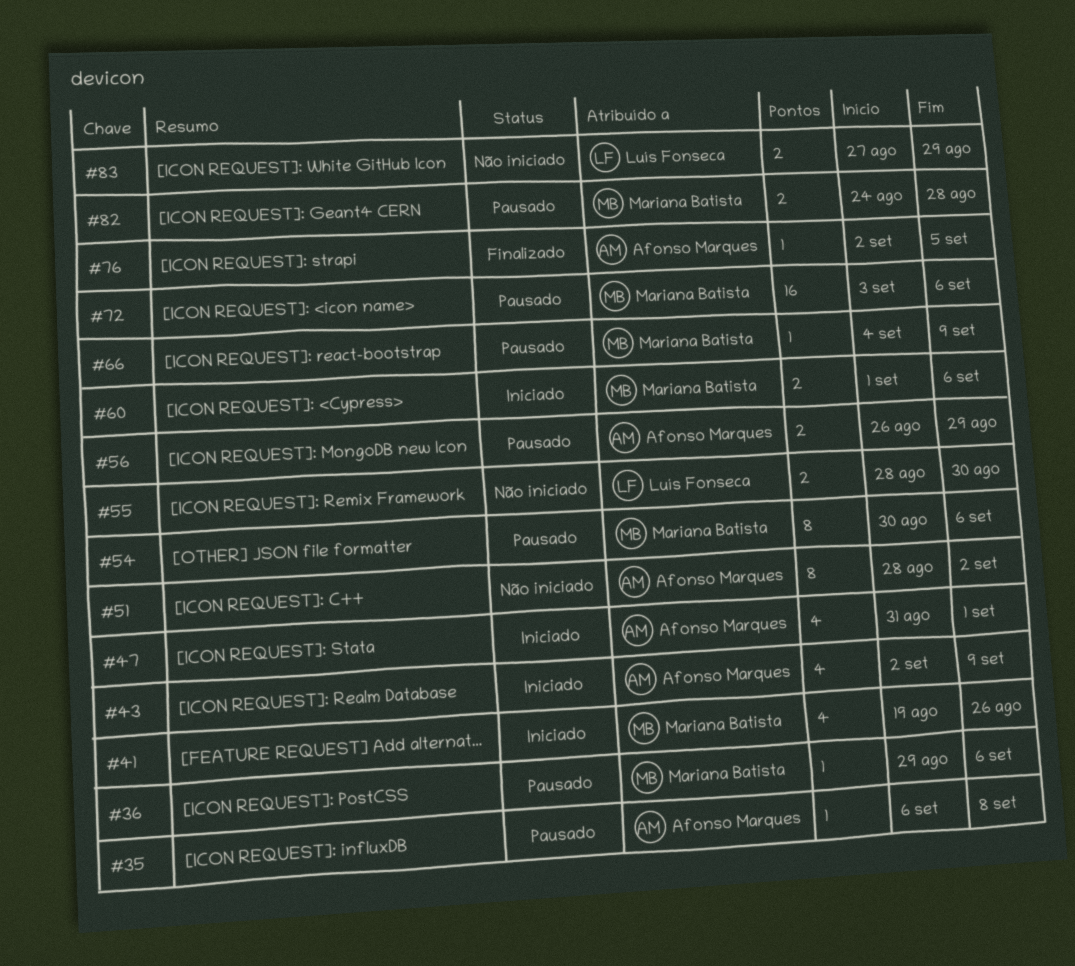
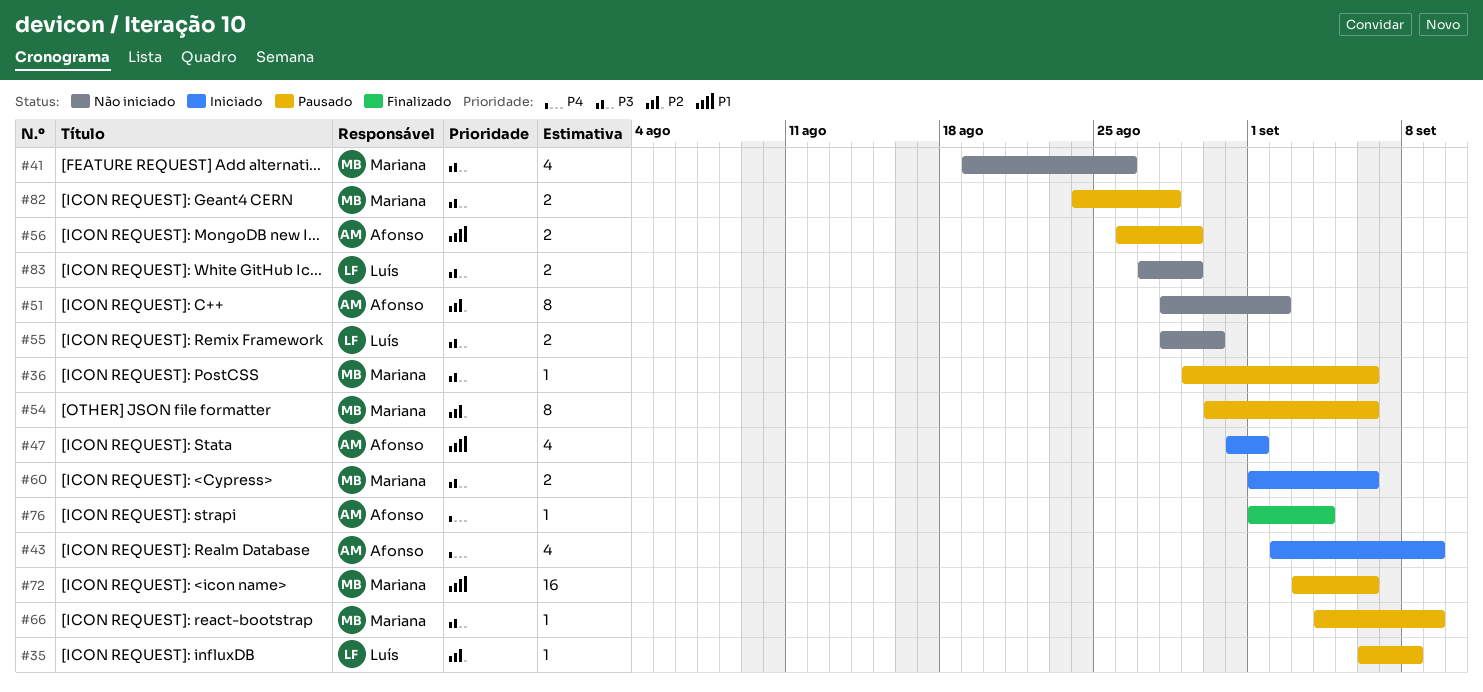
#35, owner: Afonso Marques -> Luís Fonseca
#41, status: Iniciado -> Não iniciado
#76, start: Sep 2 -> Sep 1
#76, due: Sep 5 -> Sep 4

